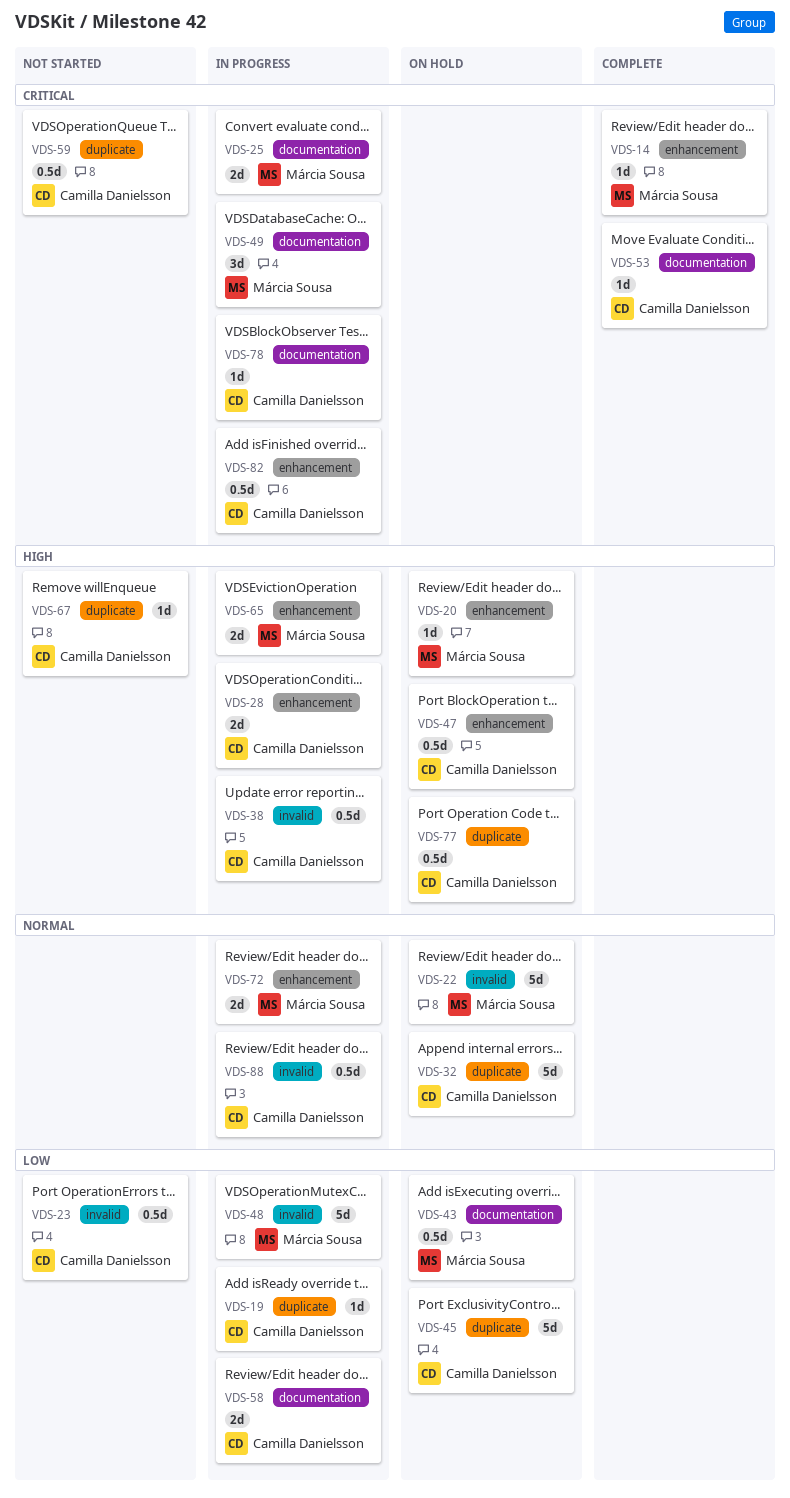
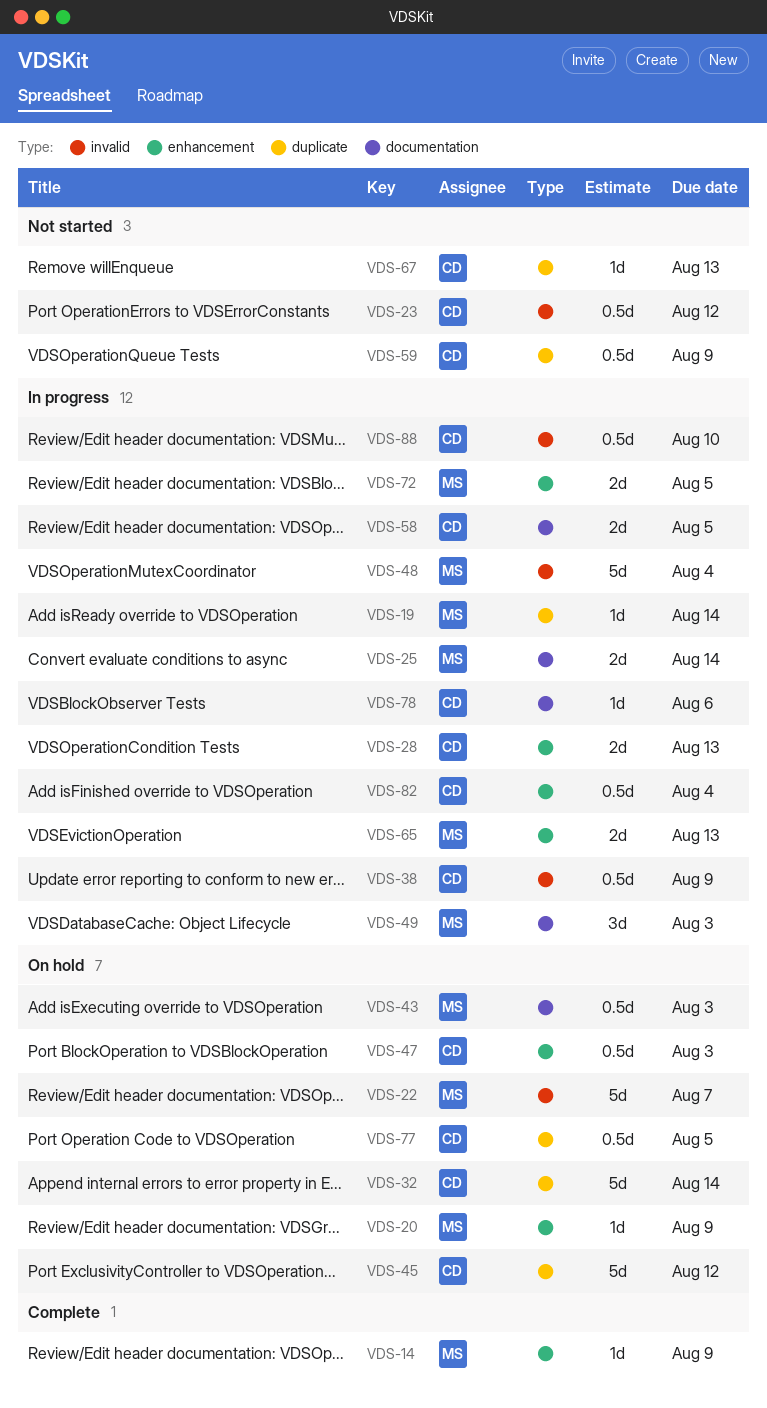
VDS-19, owner: Camilla Danielsson -> Márcia Sousa
VDS-53: present -> none

